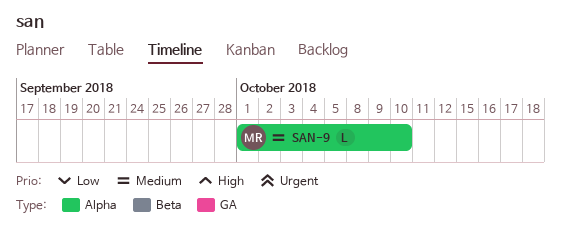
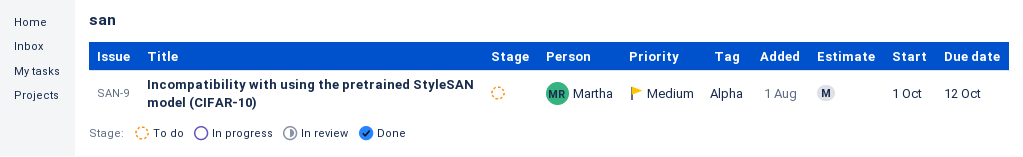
SAN-9, estimate: L -> M
SAN-9, due: Oct 10 -> Oct 12

